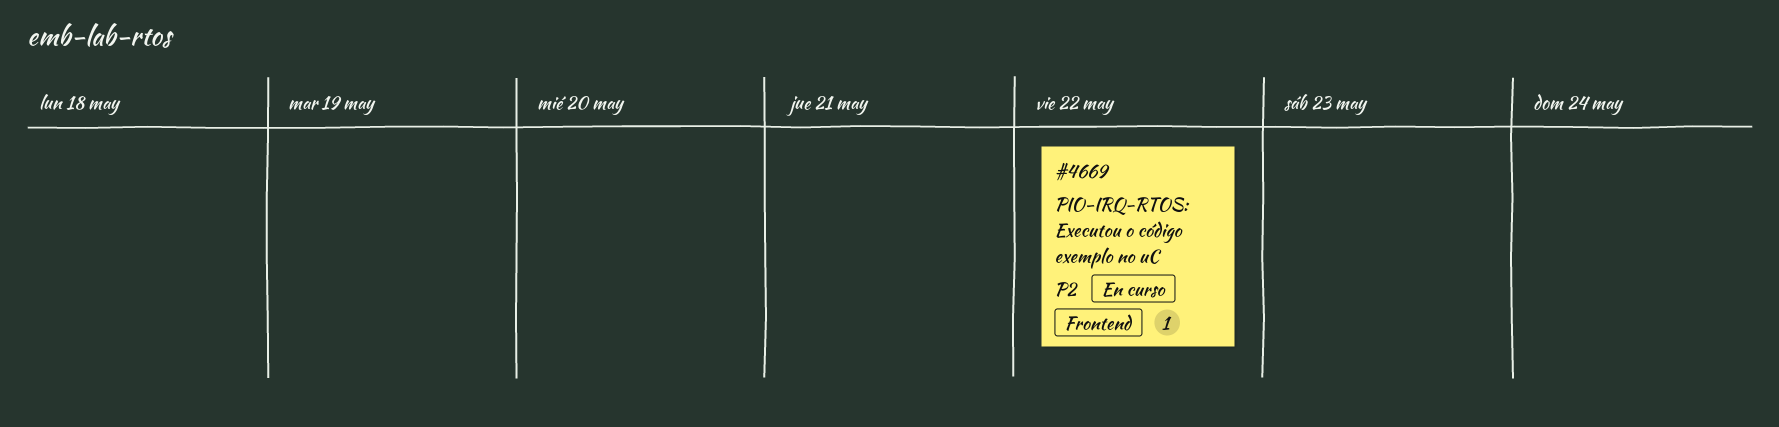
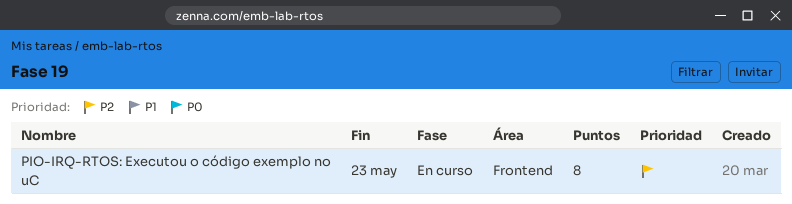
PIO-IRQ-RTOS: Executou o código exemplo no uC, estimate: 1 -> 8
PIO-IRQ-RTOS: Executou o código exemplo no uC, due: May 22 -> May 23

